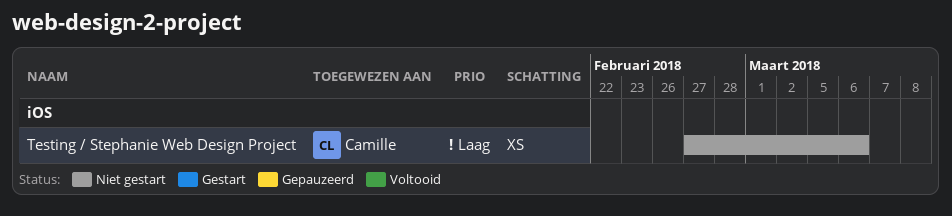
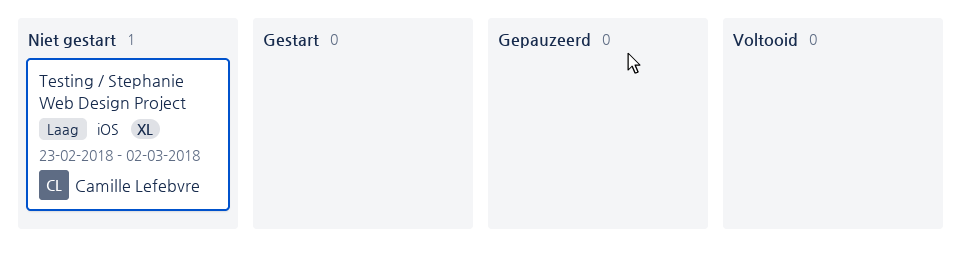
Testing / Stephanie Web Design Project, estimate: XS -> XL
Testing / Stephanie Web Design Project, start: Feb 27 -> Feb 23
Testing / Stephanie Web Design Project, due: Mar 6 -> Mar 2

